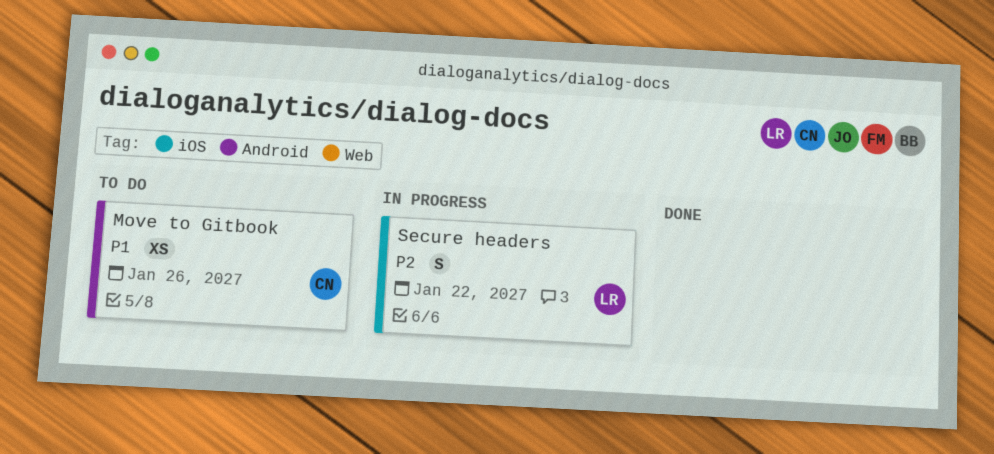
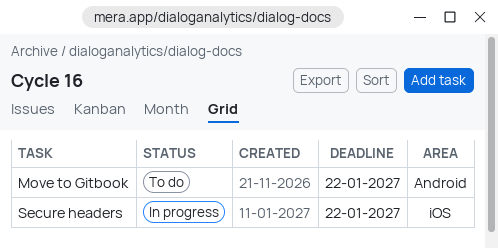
Move to Gitbook, due: Jan 26 -> Jan 22

